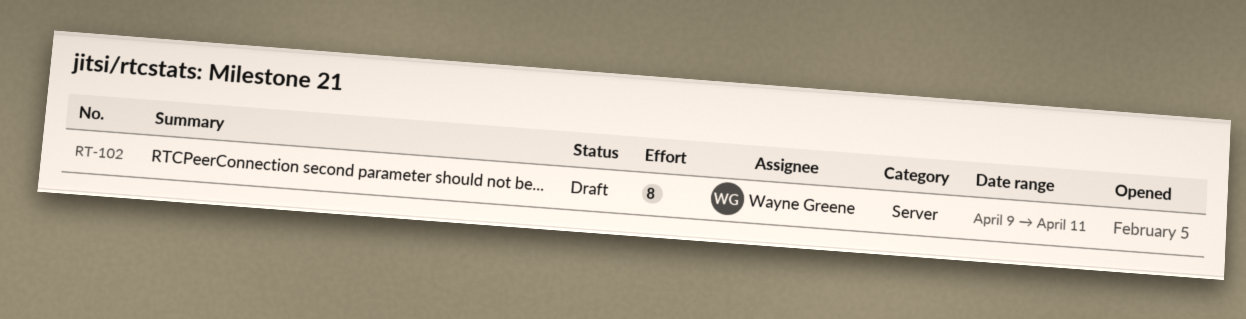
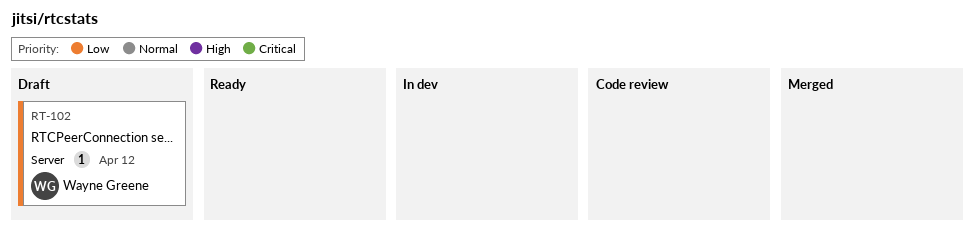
RT-102, estimate: 8 -> 1
RT-102, due: Apr 11 -> Apr 12

